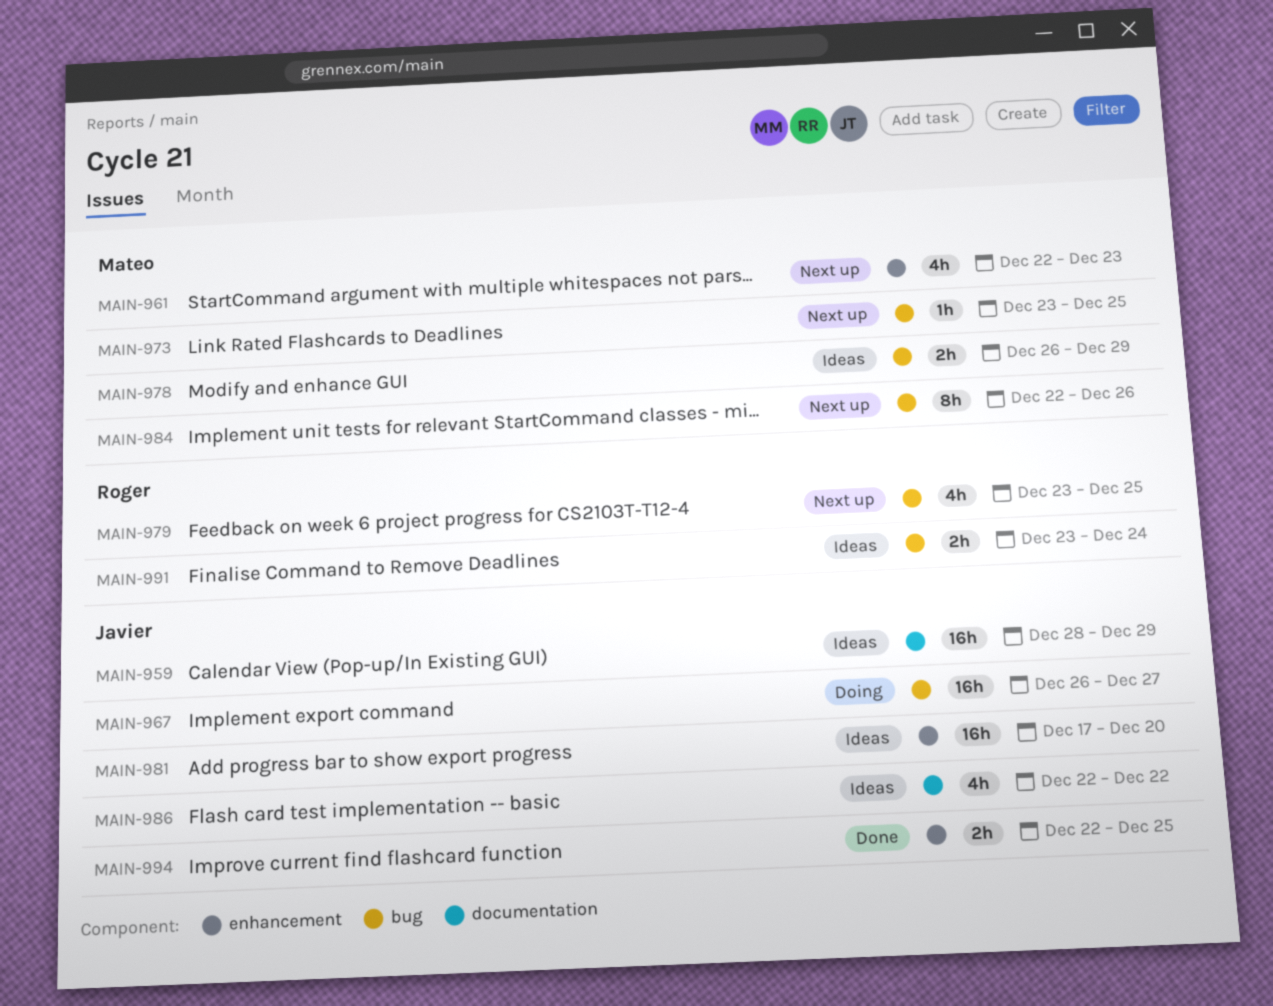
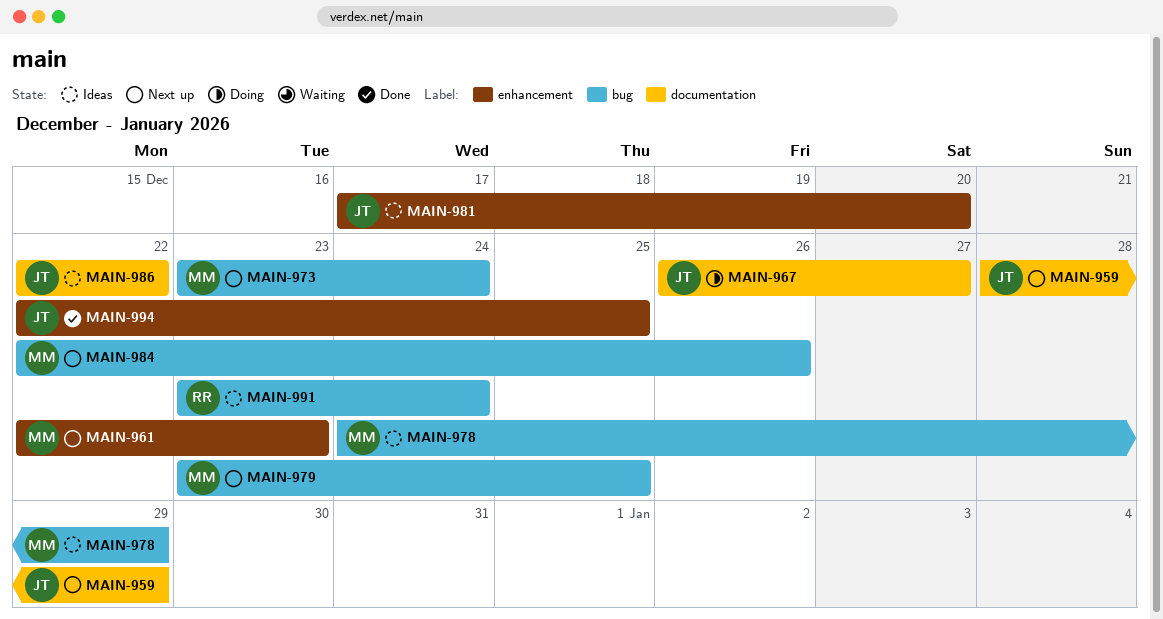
MAIN-959, status: Ideas -> Next up
MAIN-967, label: bug -> documentation
MAIN-973, due: Dec 25 -> Dec 24
MAIN-978, start: Dec 26 -> Dec 24
MAIN-979, owner: Roger -> Mateo

